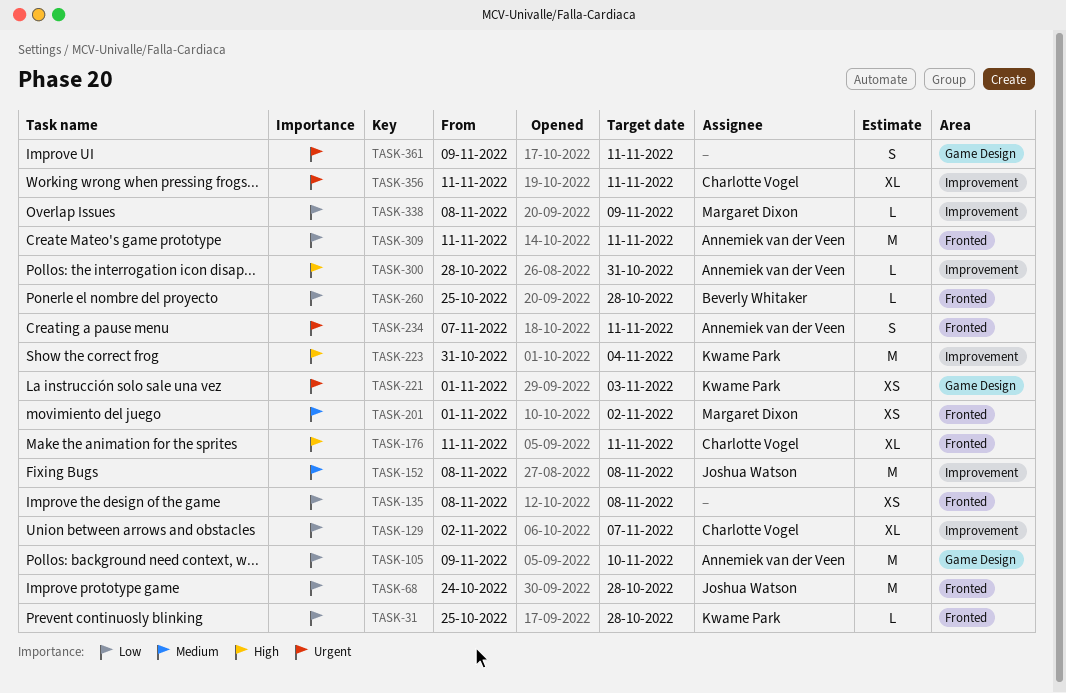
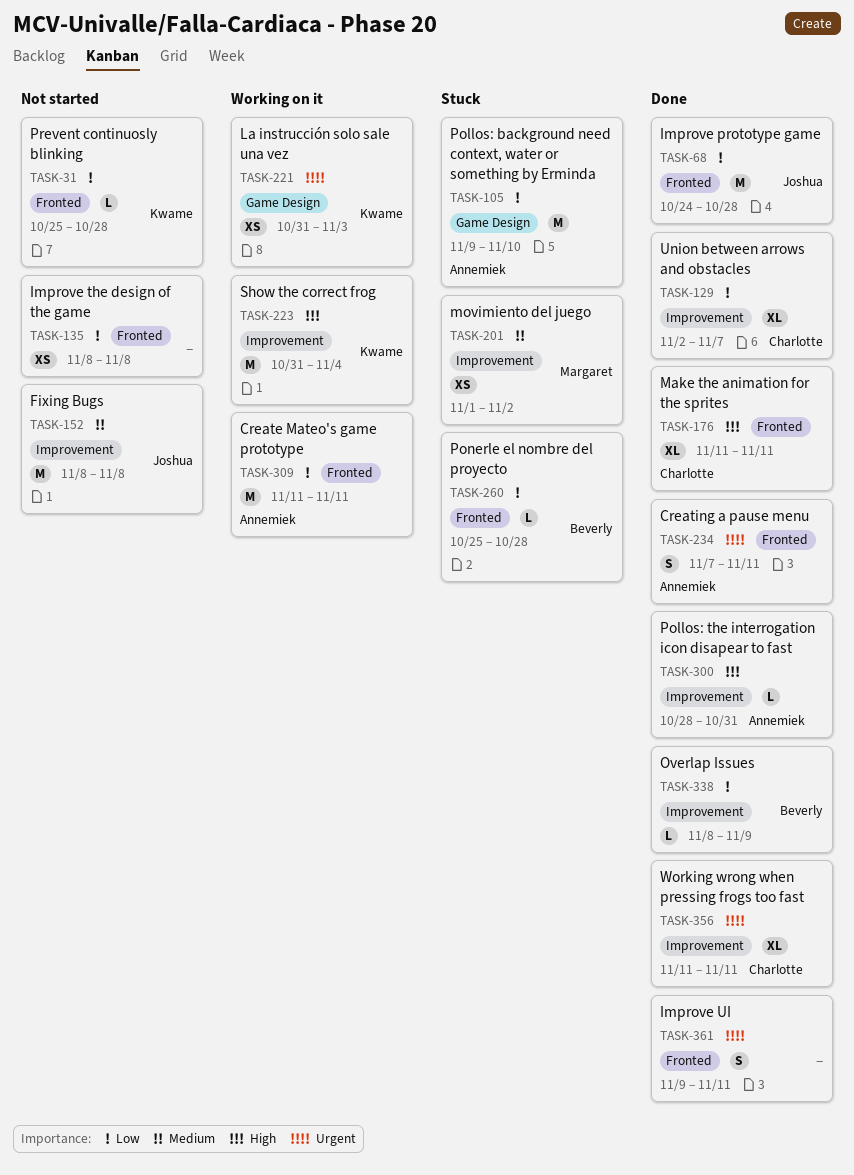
TASK-201, label: Fronted -> Improvement
TASK-221, start: Nov 1 -> Oct 31
TASK-338, owner: Margaret Dixon -> Beverly Whitaker
TASK-361, label: Game Design -> Fronted

